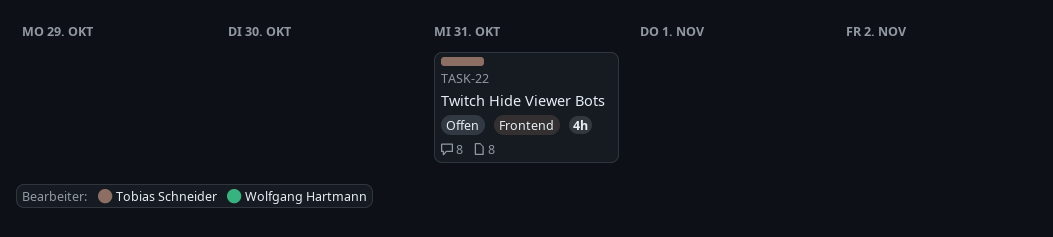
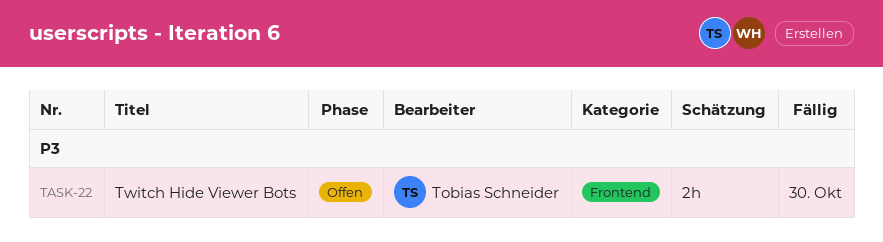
TASK-22, estimate: 4h -> 2h
TASK-22, due: Oct 31 -> Oct 30

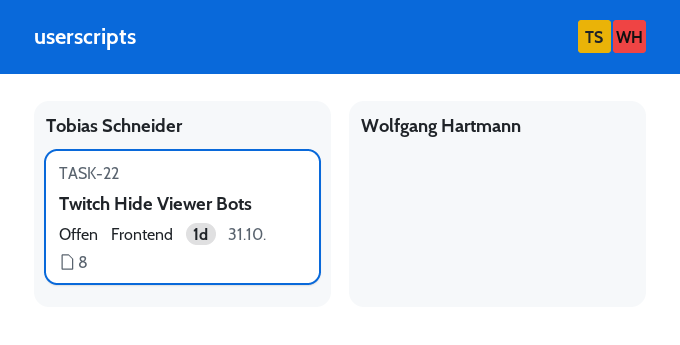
TASK-22, estimate: 2h -> 1d
TASK-22, due: Oct 30 -> Oct 31

